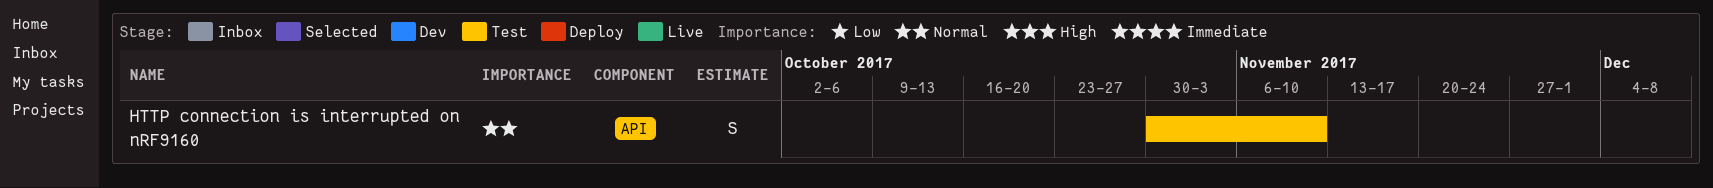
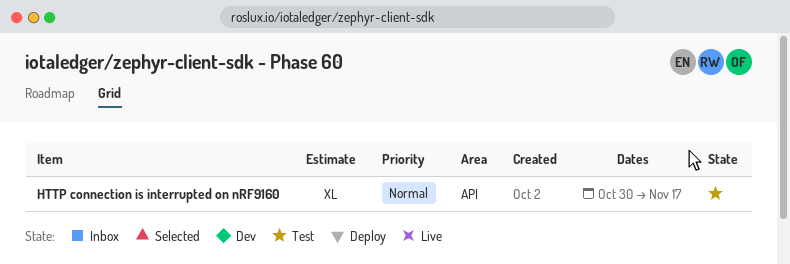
HTTP connection is interrupted on nRF9160, estimate: S -> XL
HTTP connection is interrupted on nRF9160, due: Nov 10 -> Nov 17

